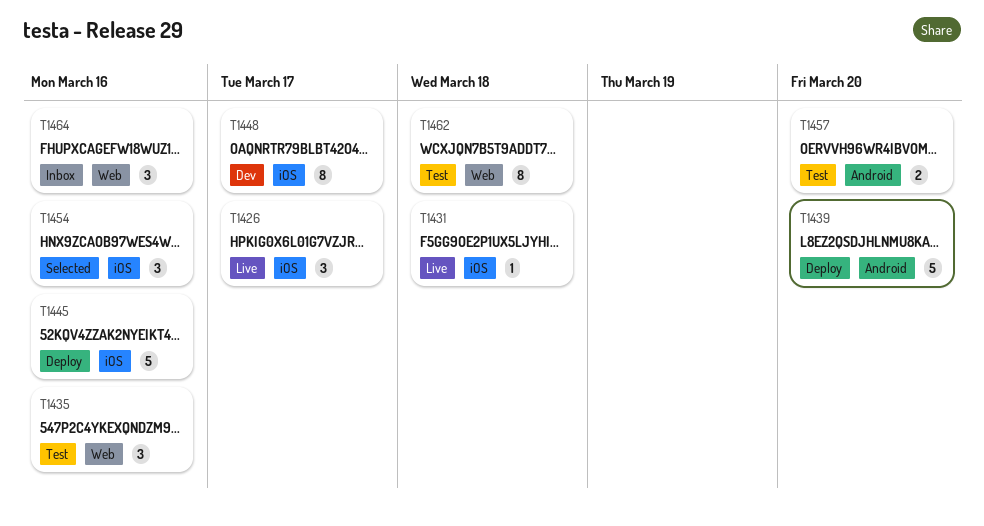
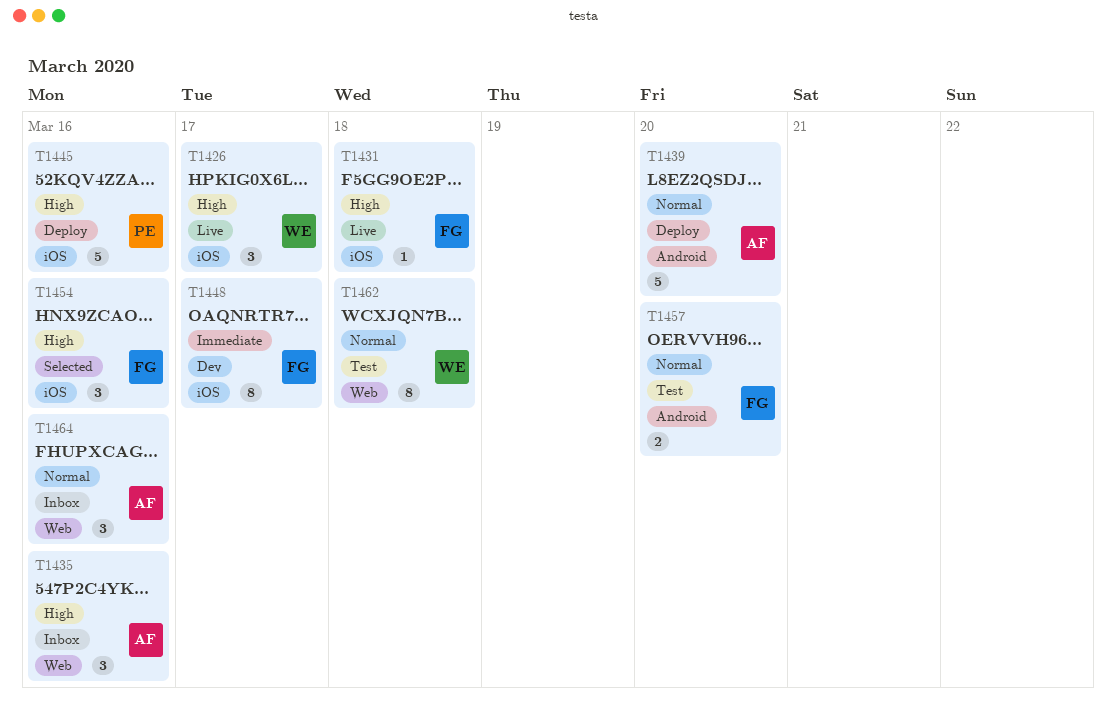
T1435, status: Test -> Inbox

